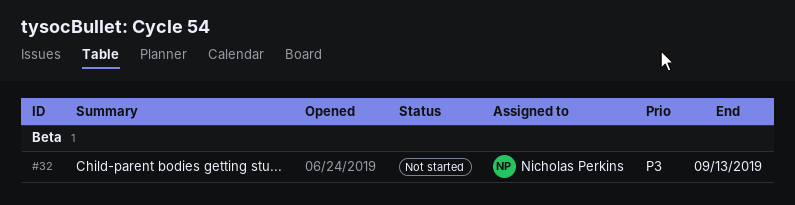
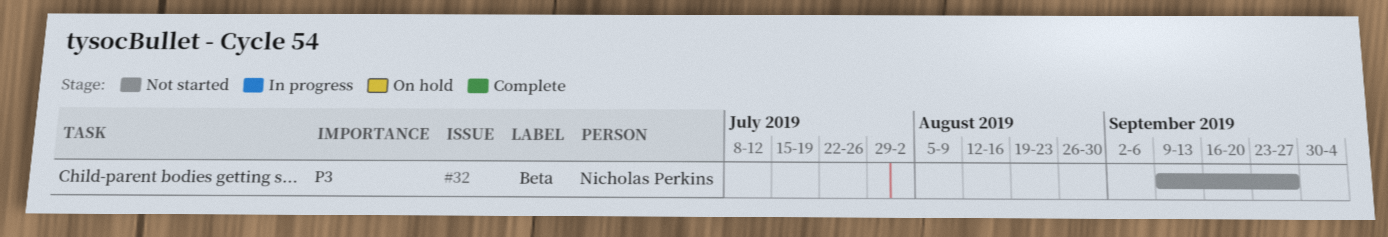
#32, due: Sep 13 -> Sep 27

